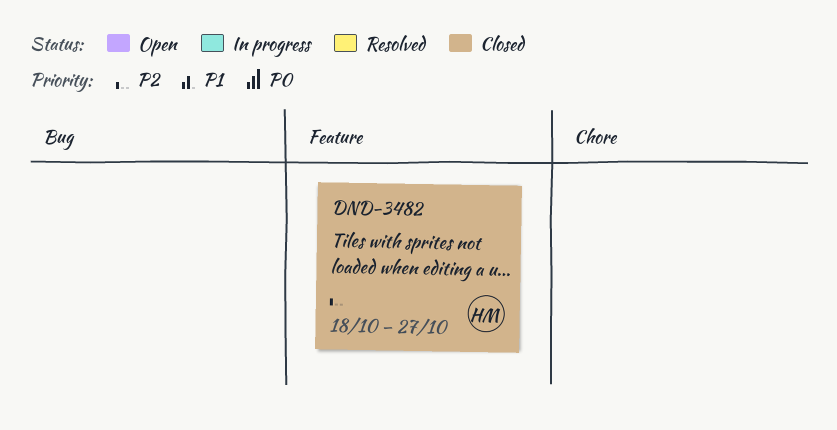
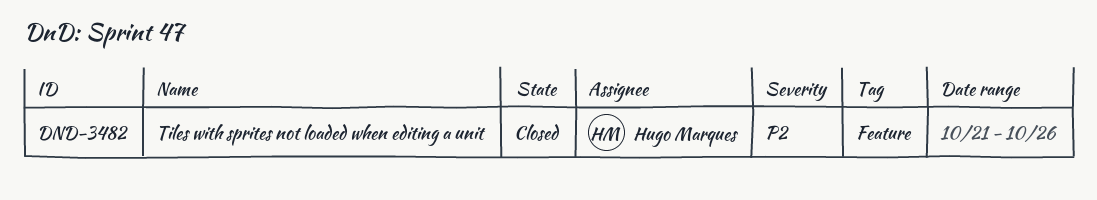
DND-3482, start: Oct 18 -> Oct 21
DND-3482, due: Oct 27 -> Oct 26

